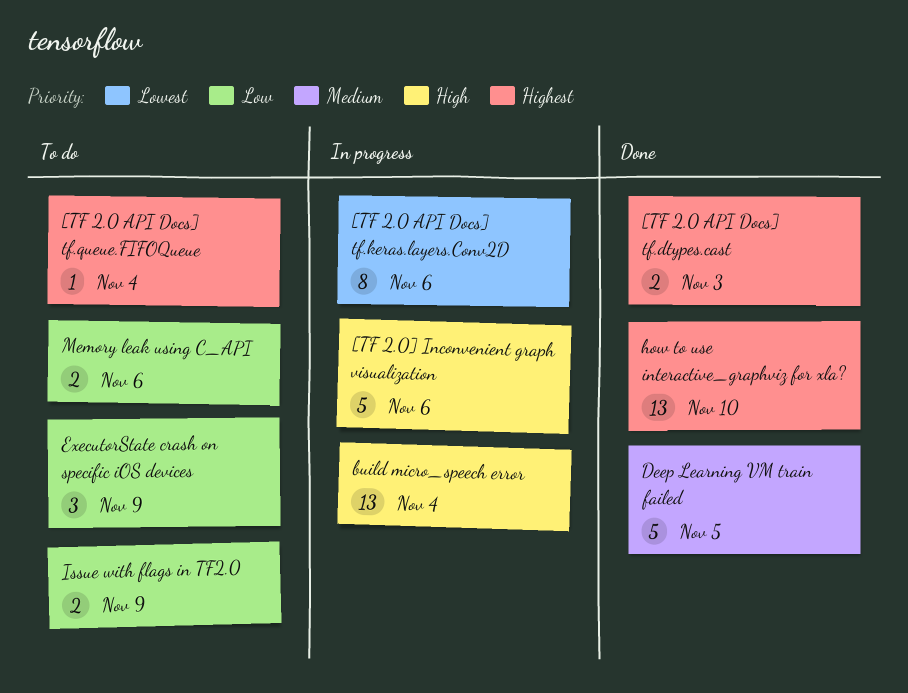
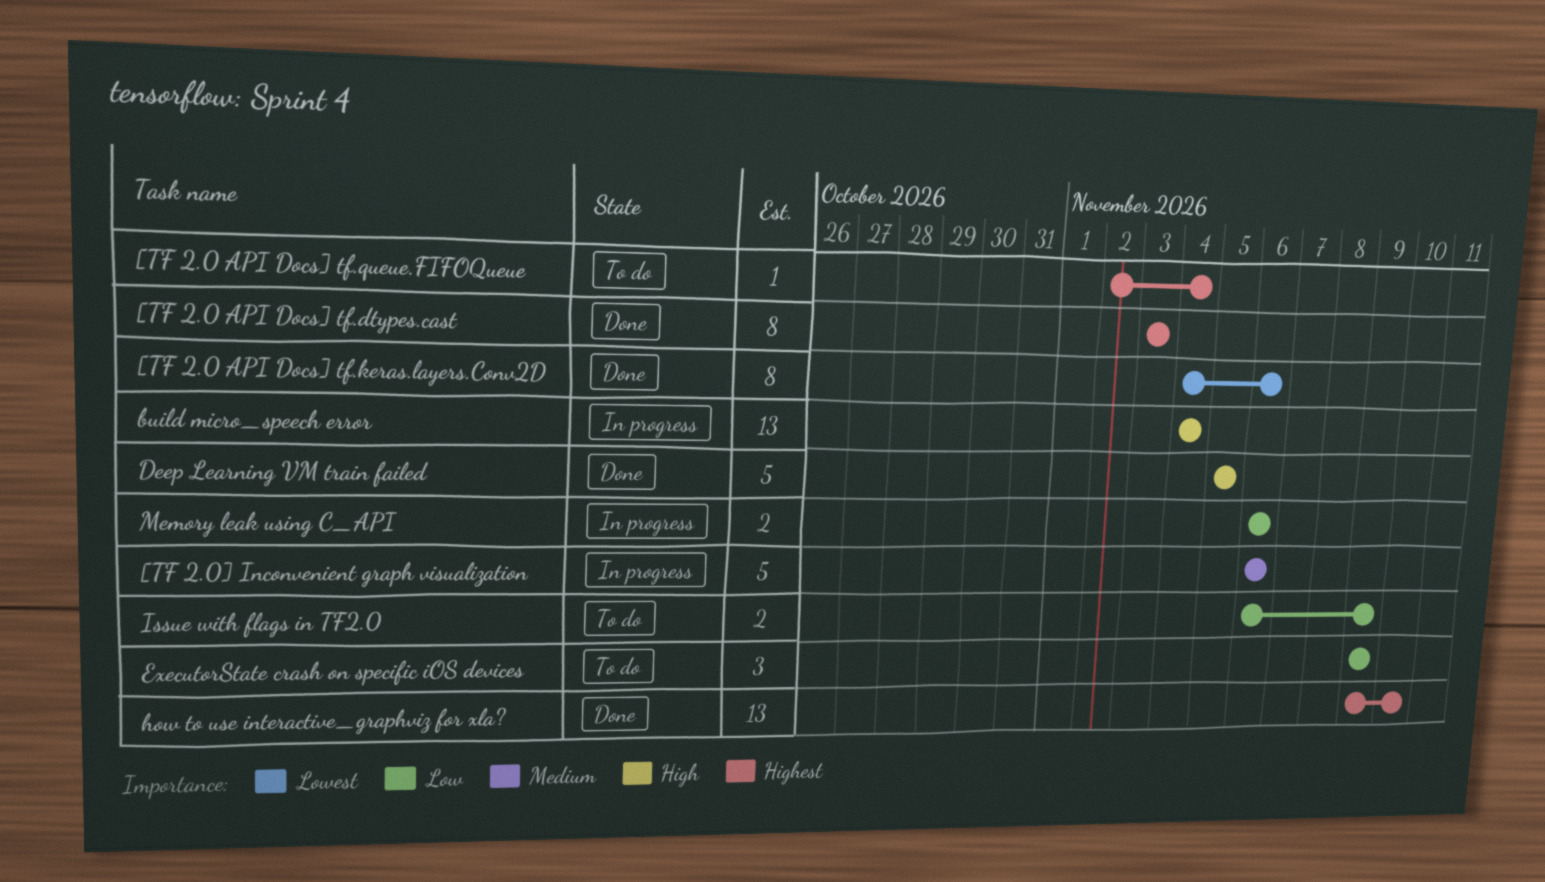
[TF 2.0 API Docs] tf.dtypes.cast, estimate: 2 -> 8
[TF 2.0 API Docs] tf.keras.layers.Conv2D, status: In progress -> Done
[TF 2.0] Inconvenient graph visualization, priority: High -> Medium
Deep Learning VM train failed, priority: Medium -> High
Memory leak using C_API, status: To do -> In progress

